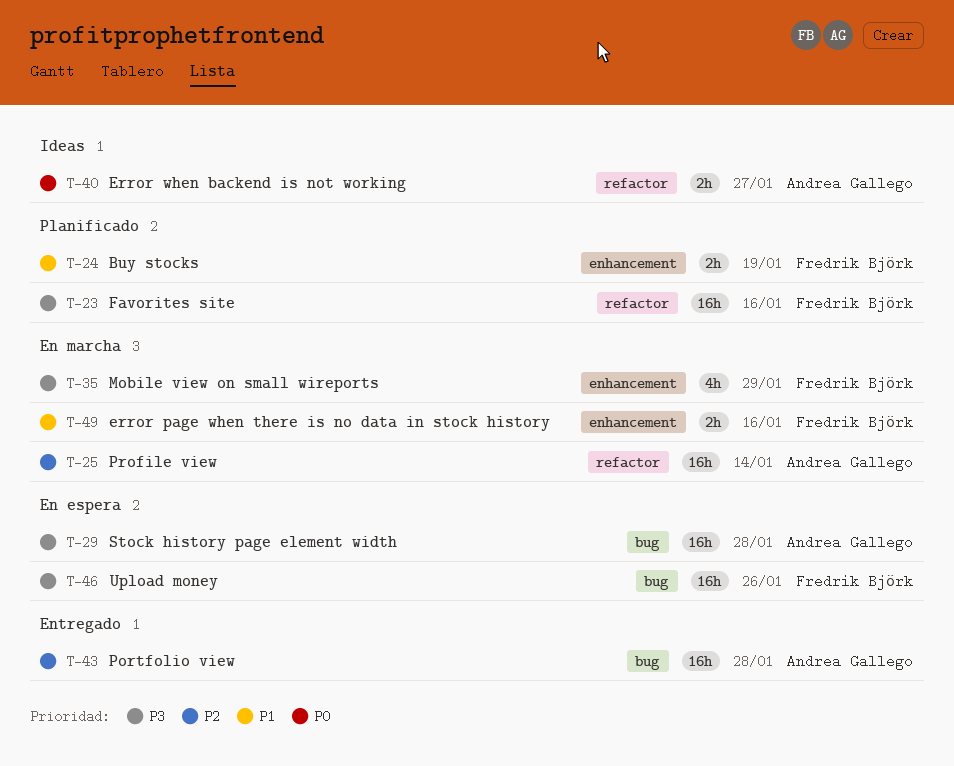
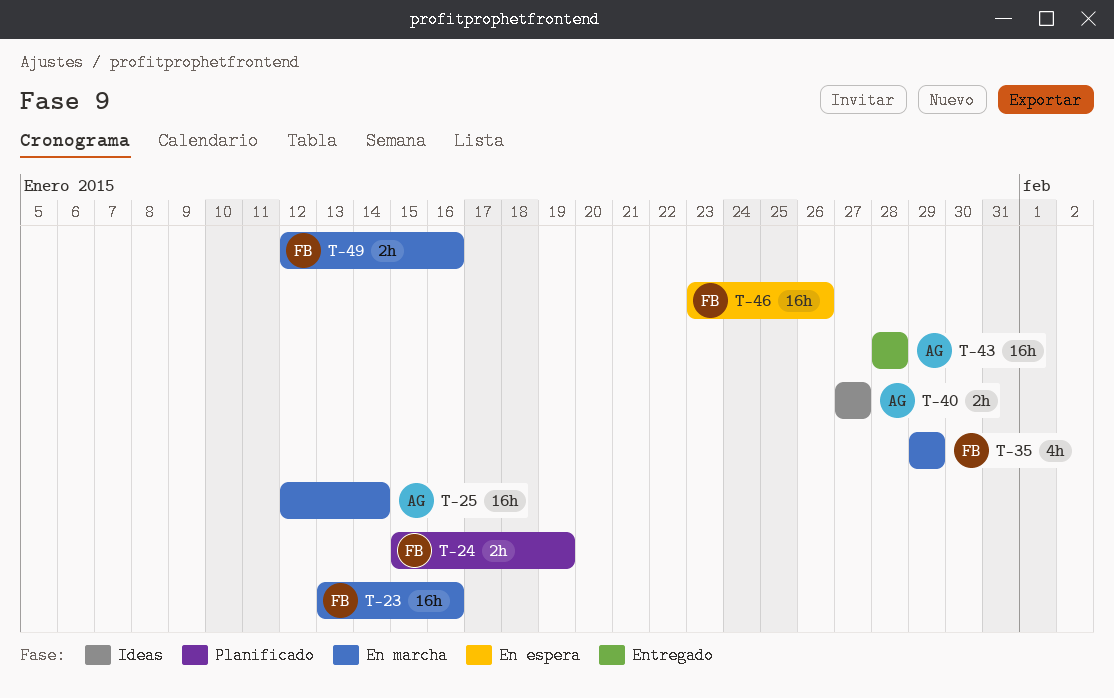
T-23, status: Planificado -> En marcha
T-29: present -> none

